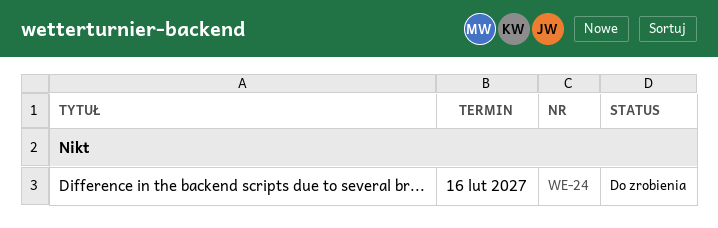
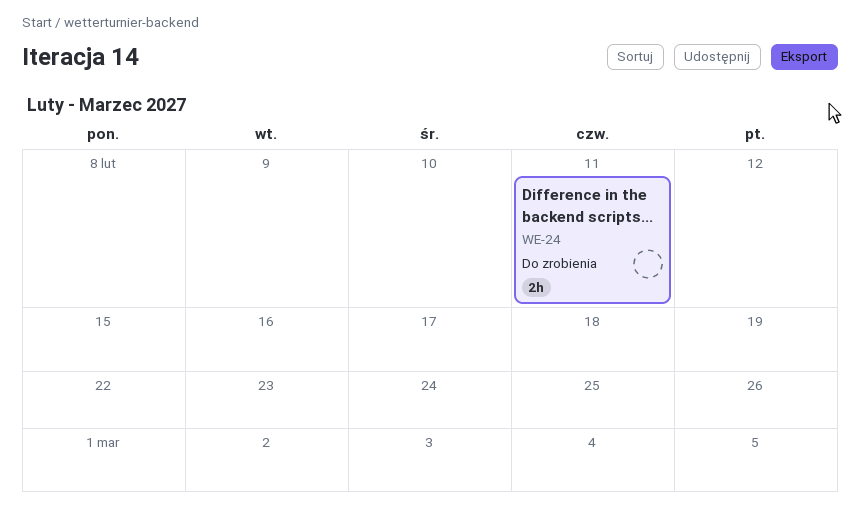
WE-24, due: Feb 16 -> Feb 11

